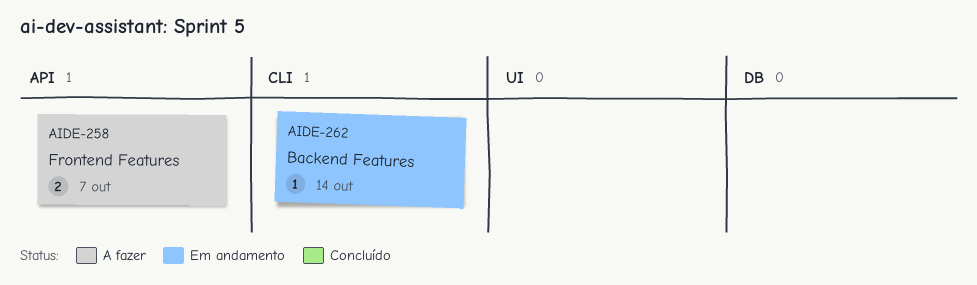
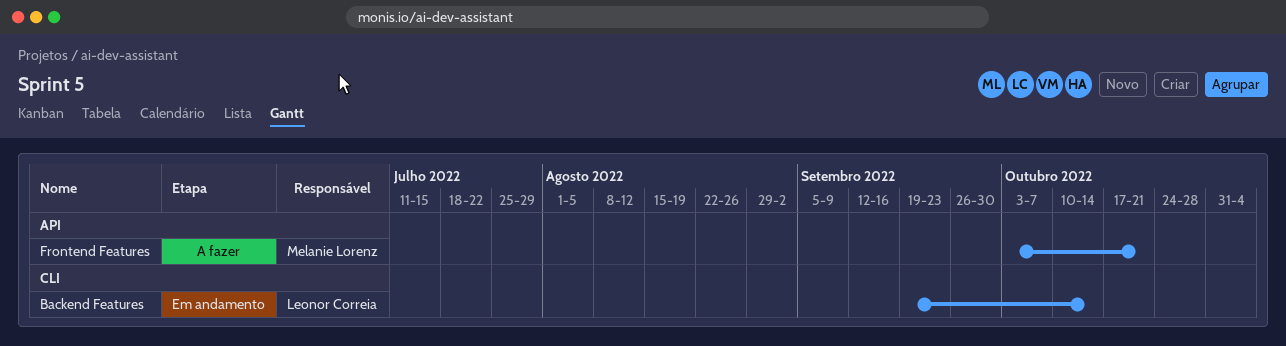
Frontend Features, due: Oct 7 -> Oct 21

